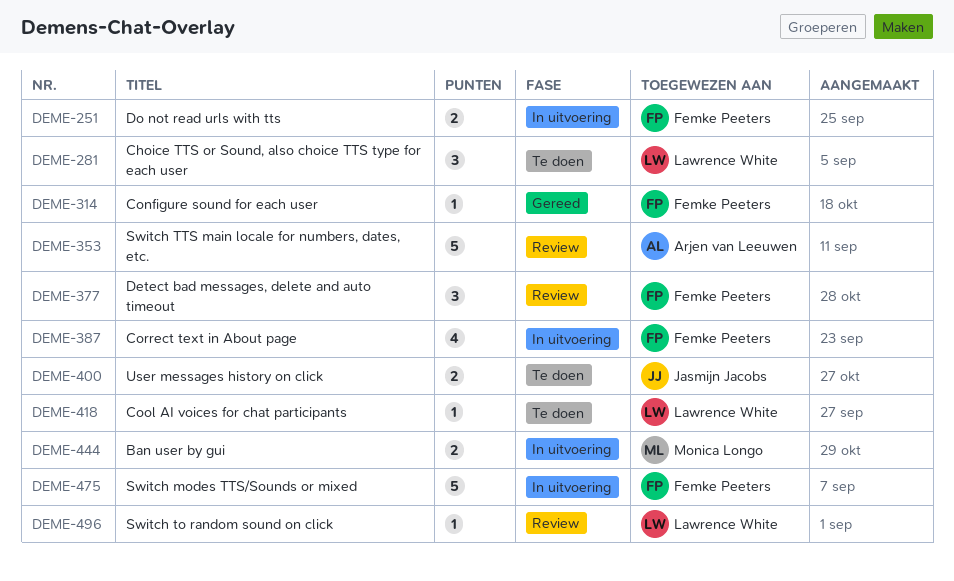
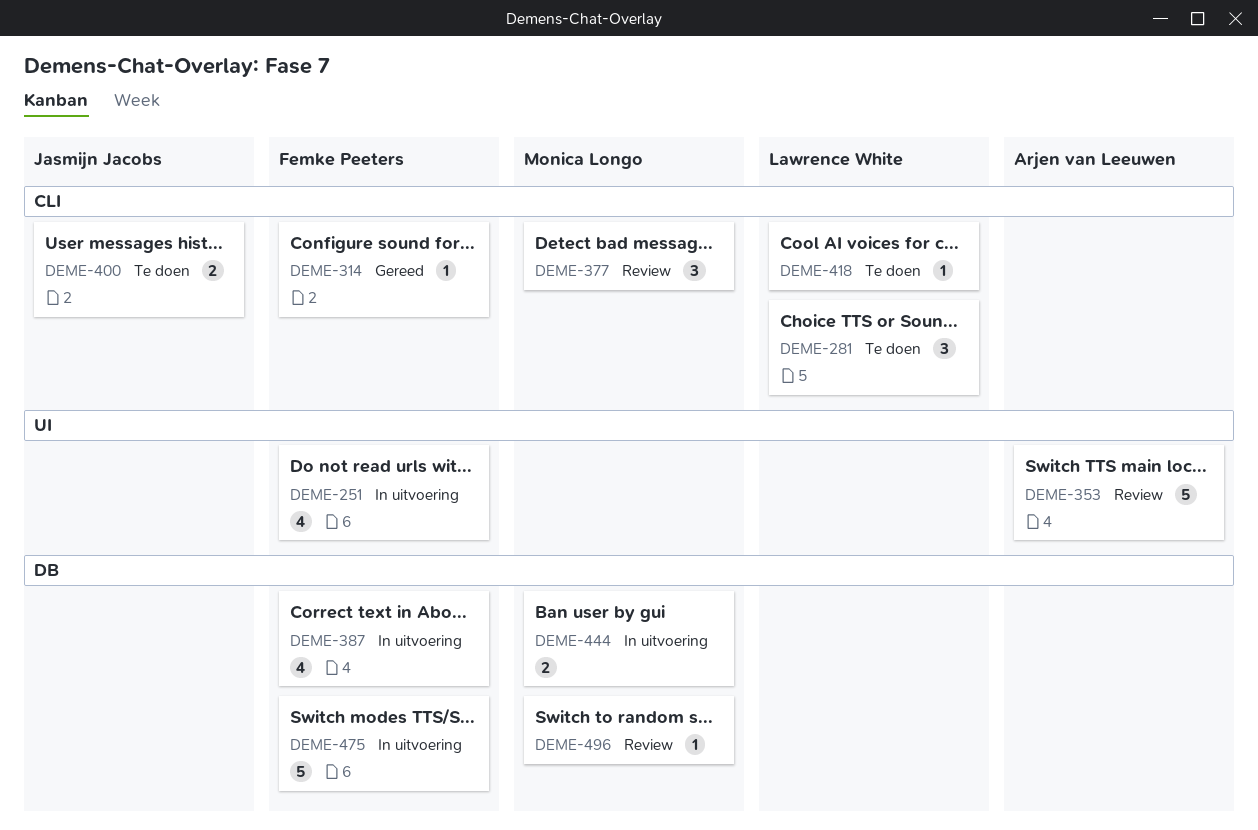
DEME-251, estimate: 2 -> 4
DEME-377, owner: Femke Peeters -> Monica Longo
DEME-496, owner: Lawrence White -> Monica Longo

